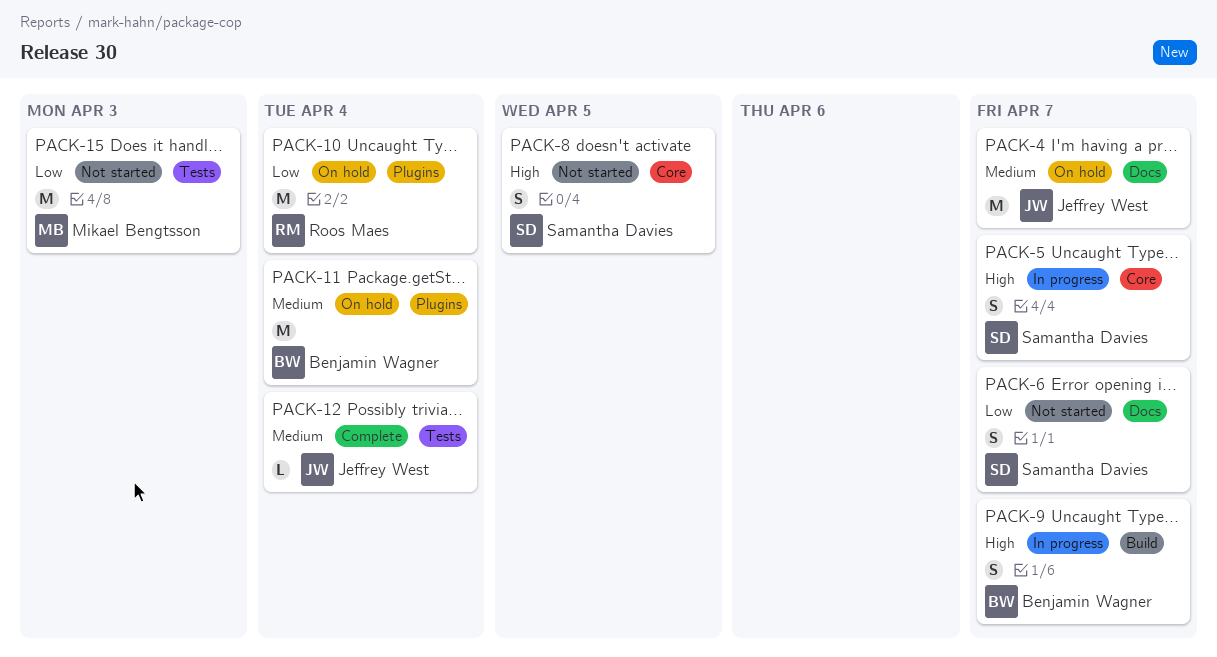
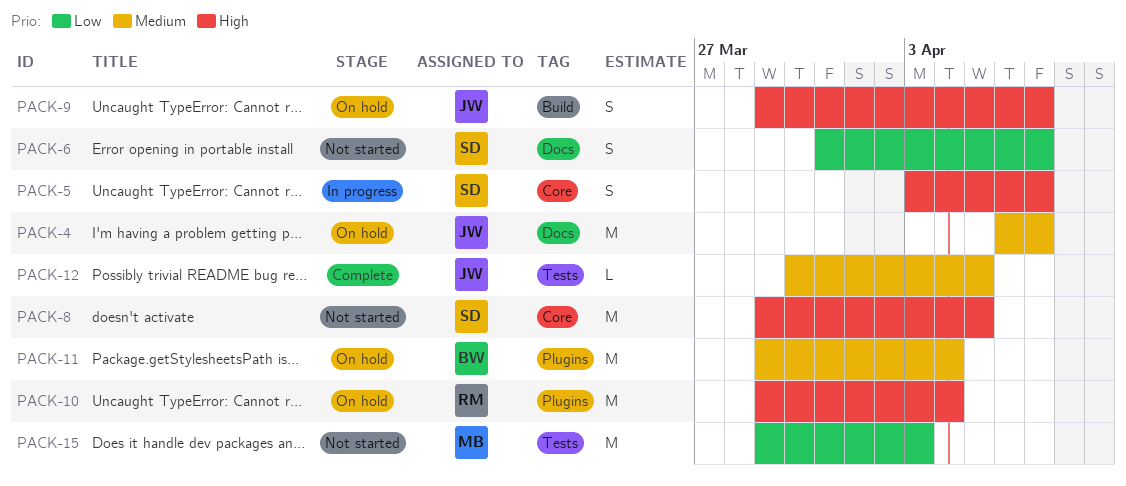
PACK-8, estimate: S -> M
PACK-9, status: In progress -> On hold
PACK-9, owner: Benjamin Wagner -> Jeffrey West
PACK-10, priority: Low -> High
PACK-12, due: Apr 4 -> Apr 5

